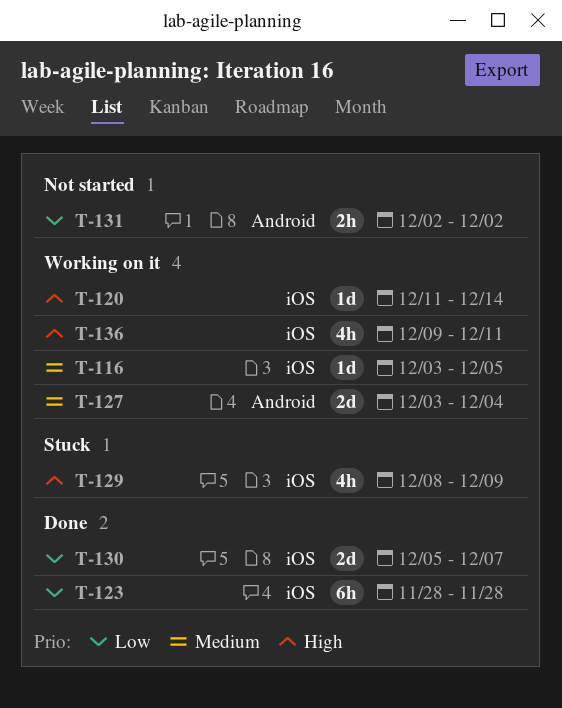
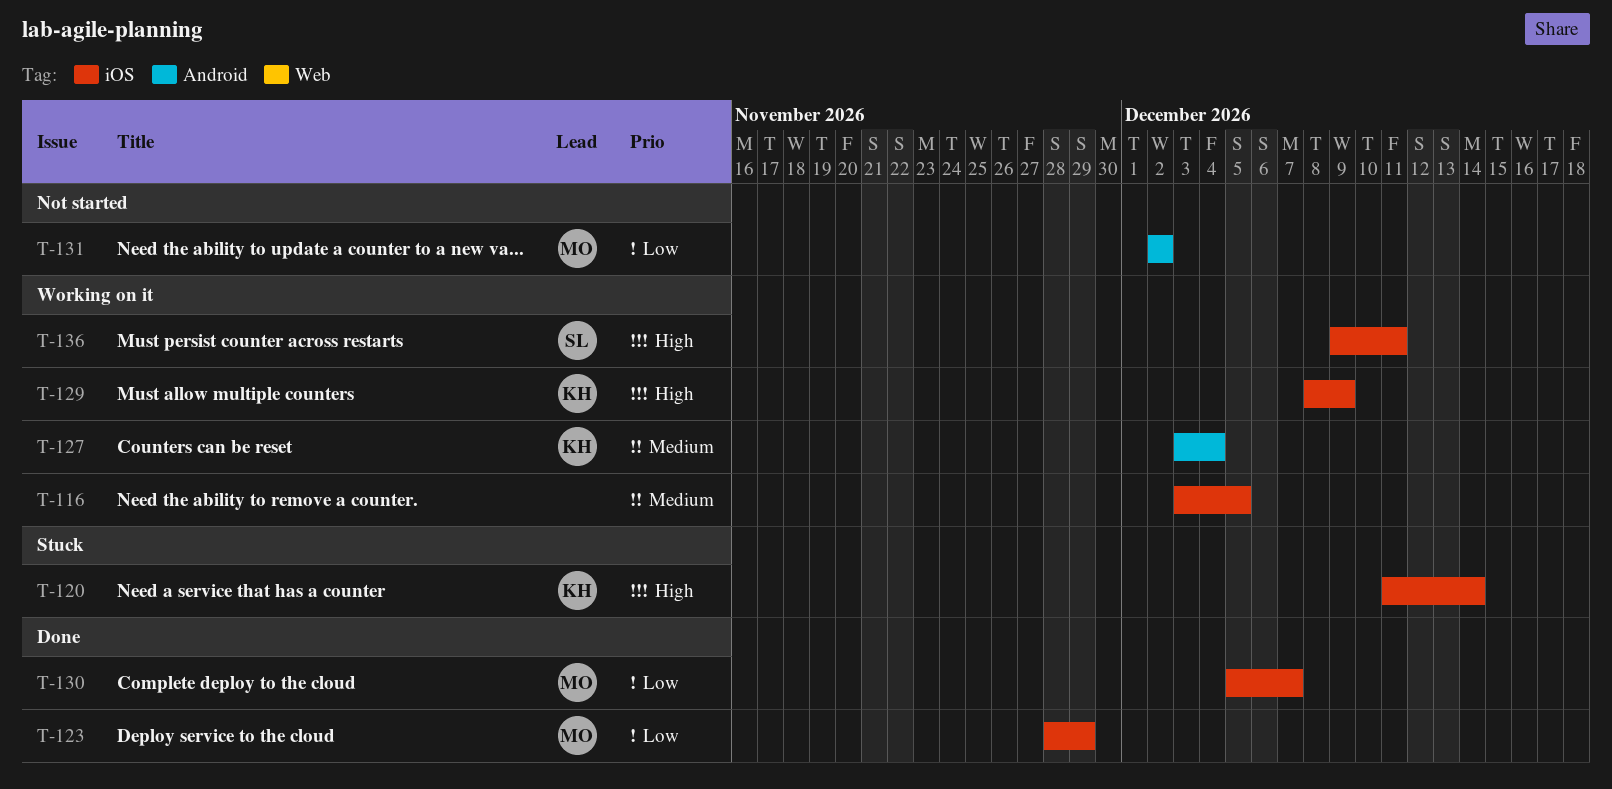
T-120, status: Working on it -> Stuck
T-123, due: Nov 28 -> Nov 29
T-129, status: Stuck -> Working on it

